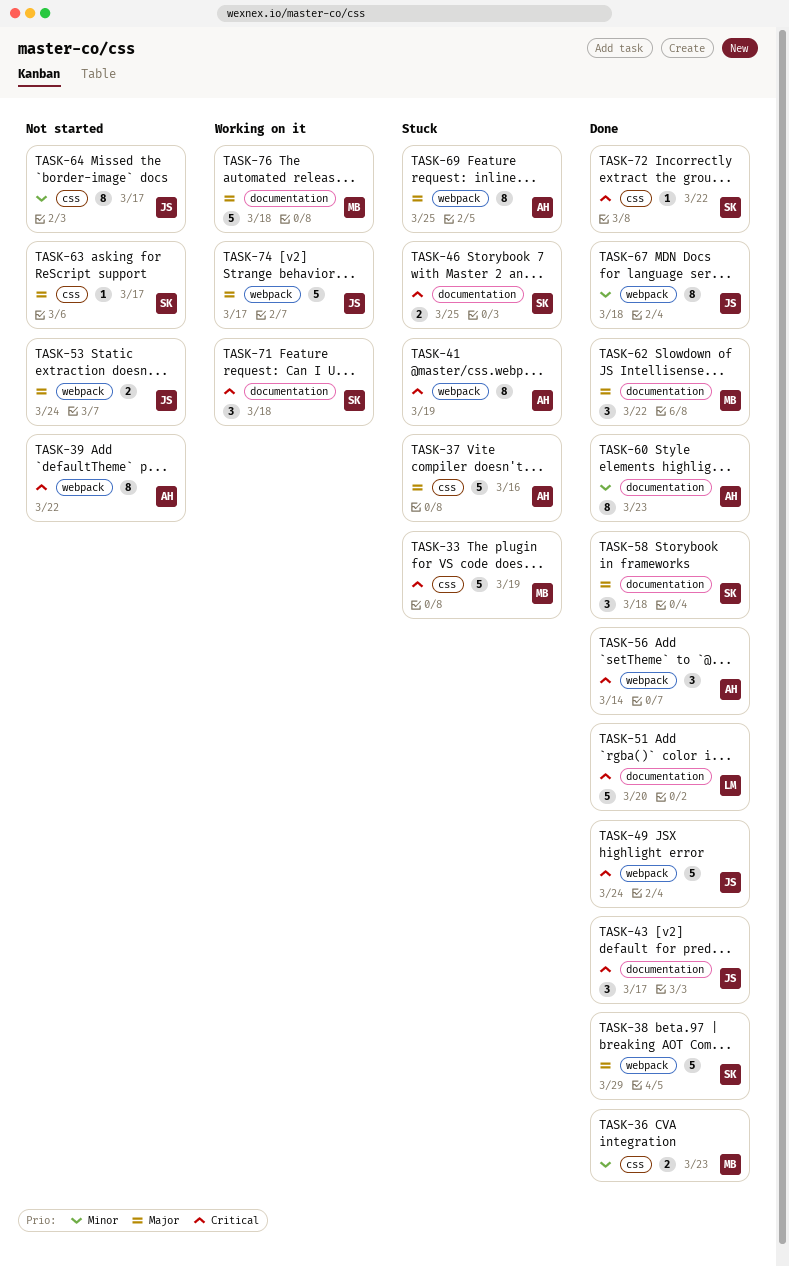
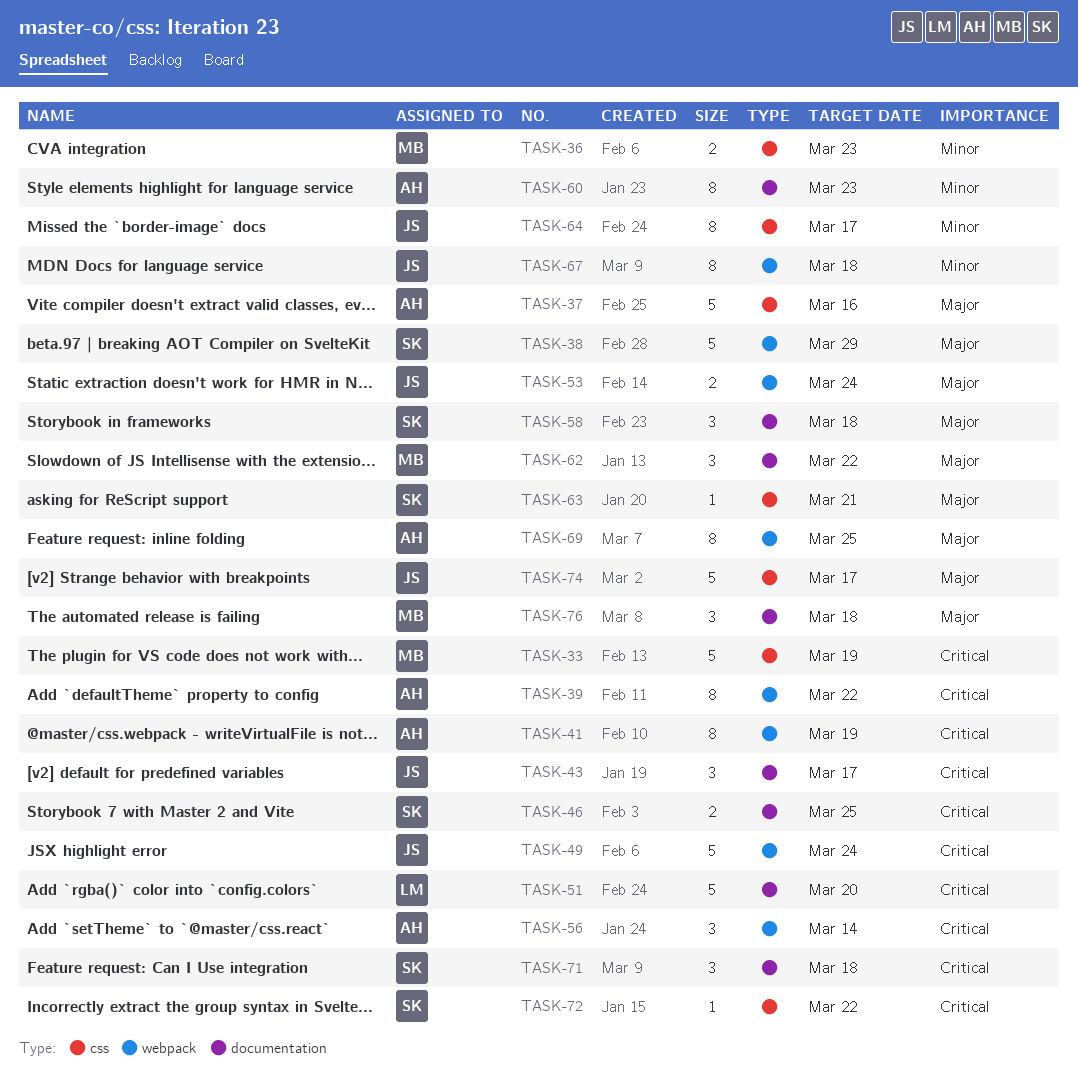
TASK-63, due: Mar 17 -> Mar 21
TASK-74, label: webpack -> css
TASK-76, estimate: 5 -> 3

